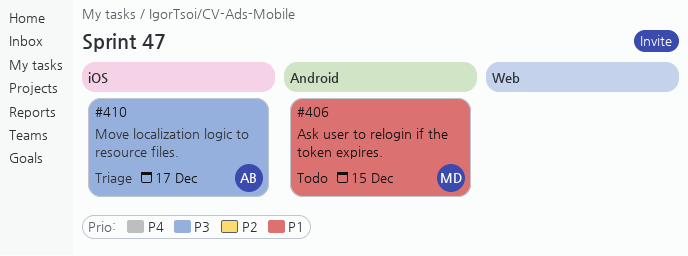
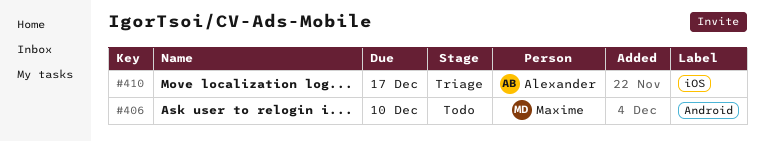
#406, due: Dec 15 -> Dec 10

